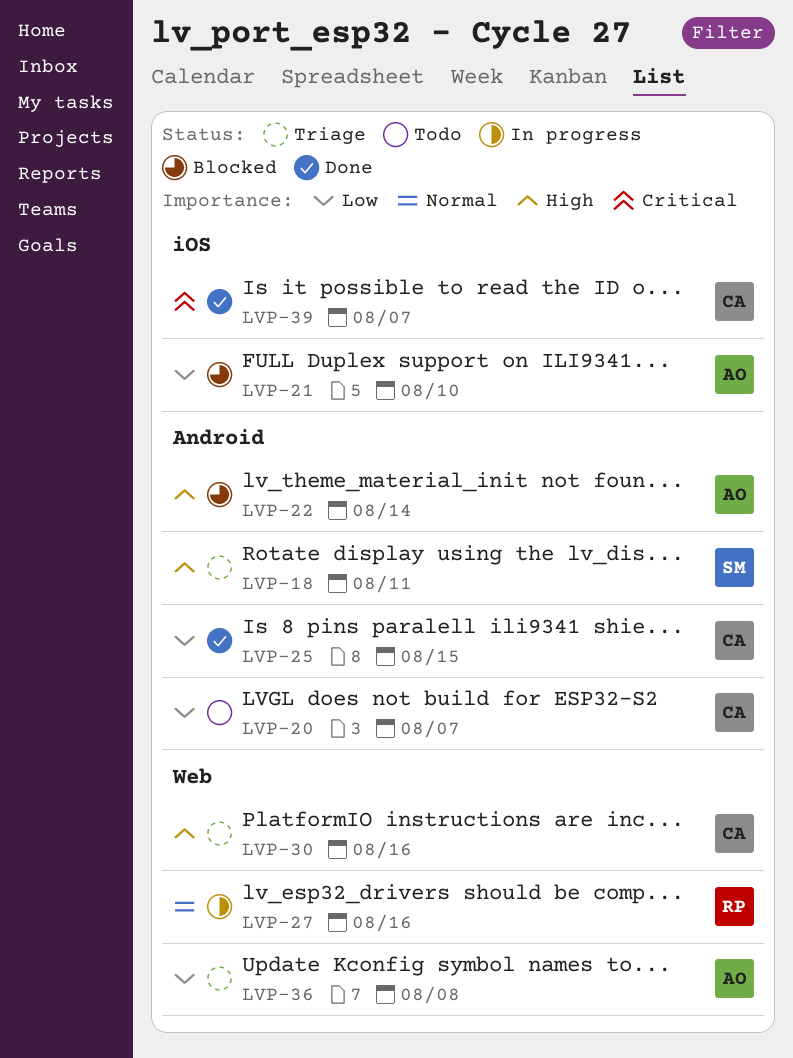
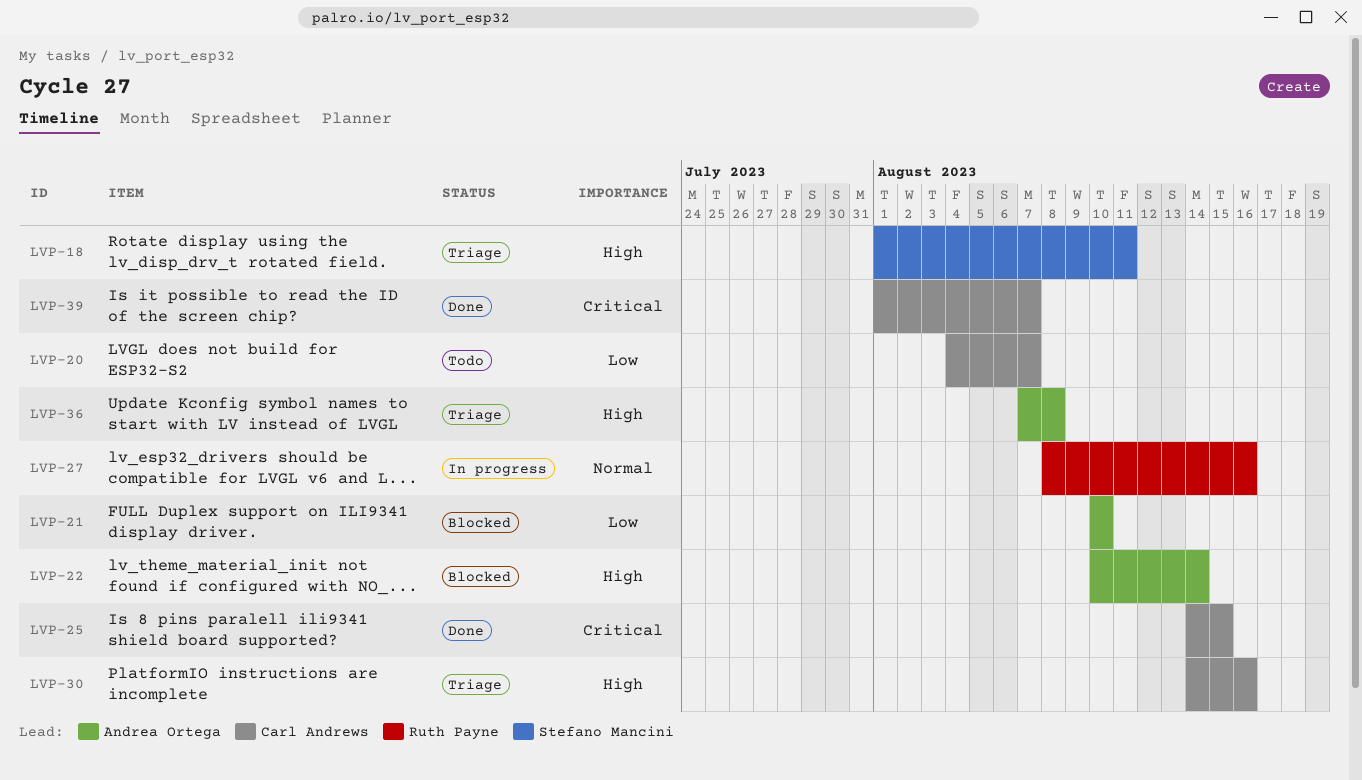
LVP-25, priority: Low -> Critical
LVP-36, priority: Low -> High

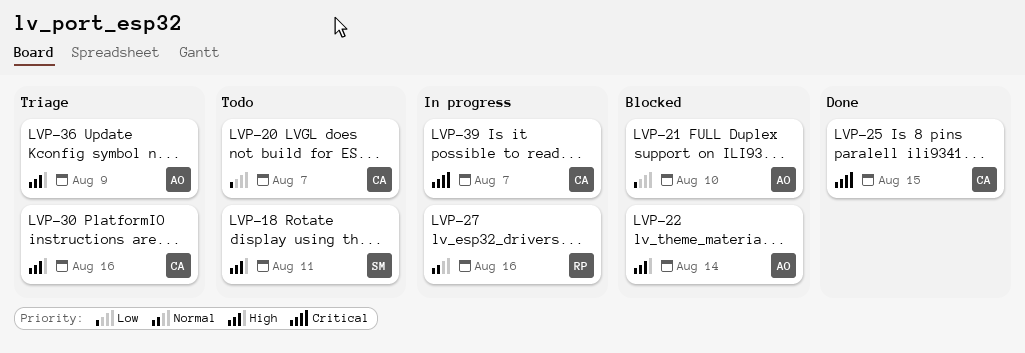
LVP-18, status: Triage -> Todo
LVP-36, due: Aug 8 -> Aug 9
LVP-39, status: Done -> In progress

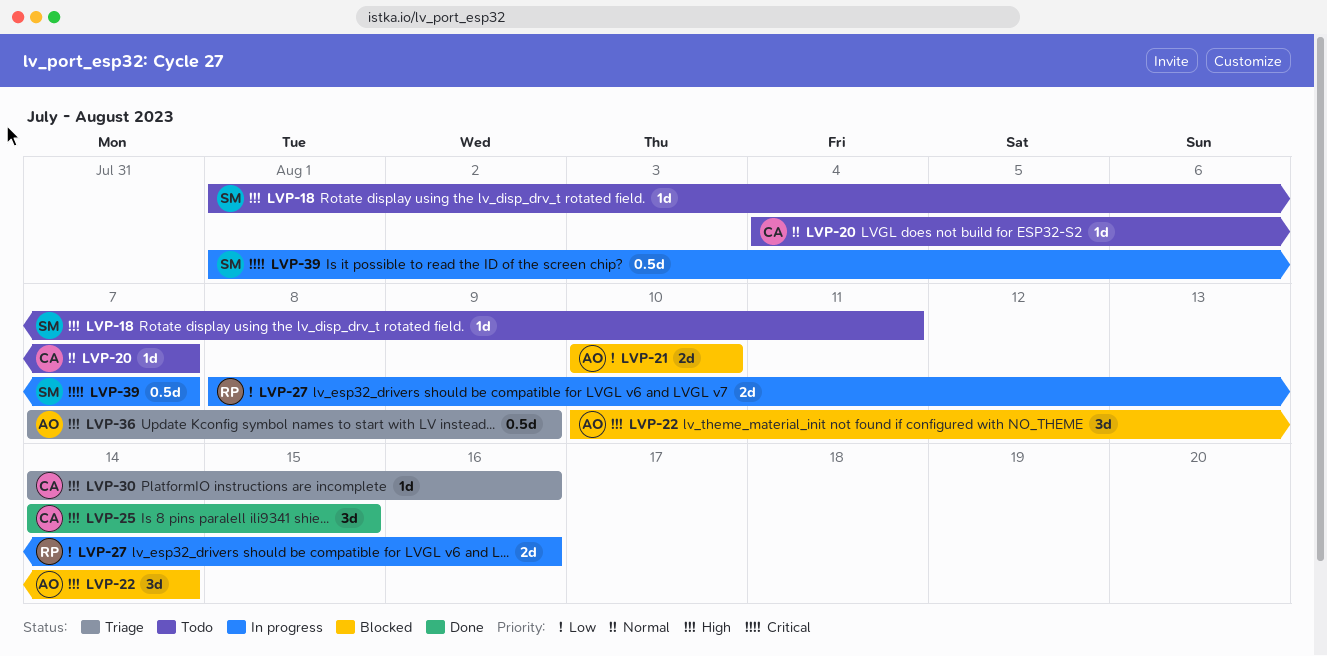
LVP-20, priority: Low -> Normal
LVP-25, priority: Critical -> High
LVP-27, priority: Normal -> Low
LVP-39, owner: CA -> SM

